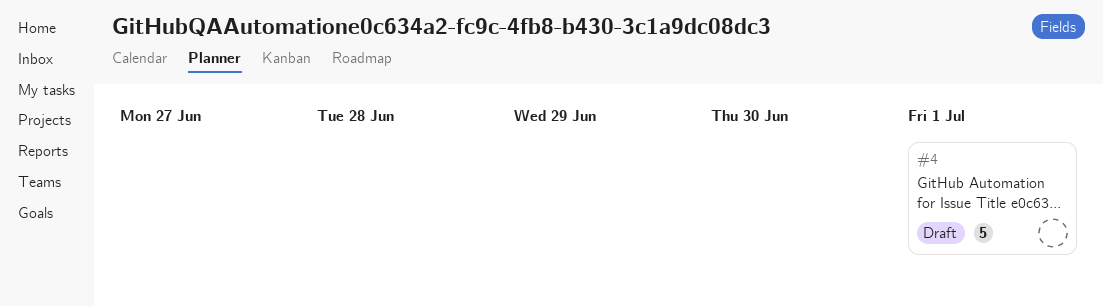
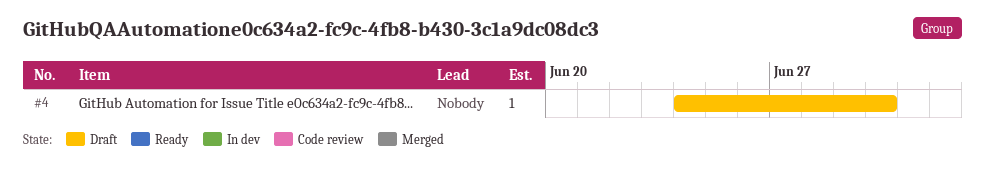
#4, estimate: 5 -> 1
#4, due: Jul 1 -> Jun 30

